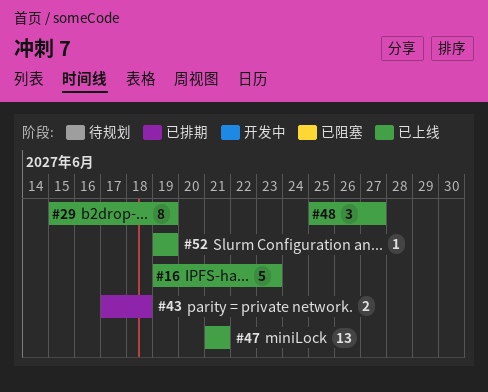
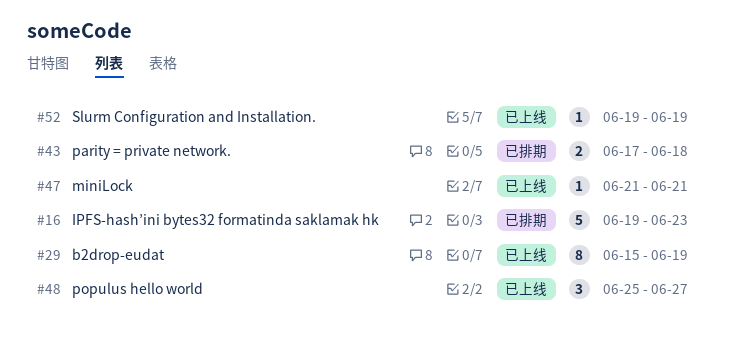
#16, status: 已上线 -> 已排期
#47, estimate: 13 -> 1

